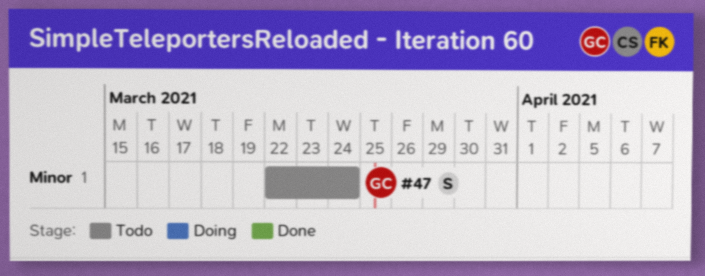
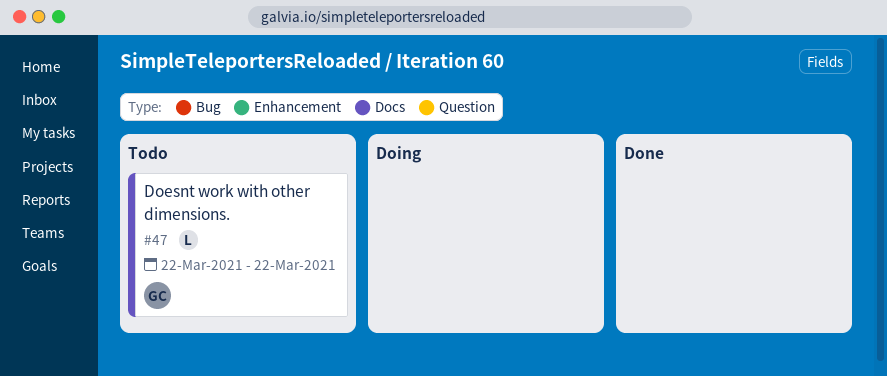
#47, estimate: S -> L
#47, due: Mar 24 -> Mar 22

